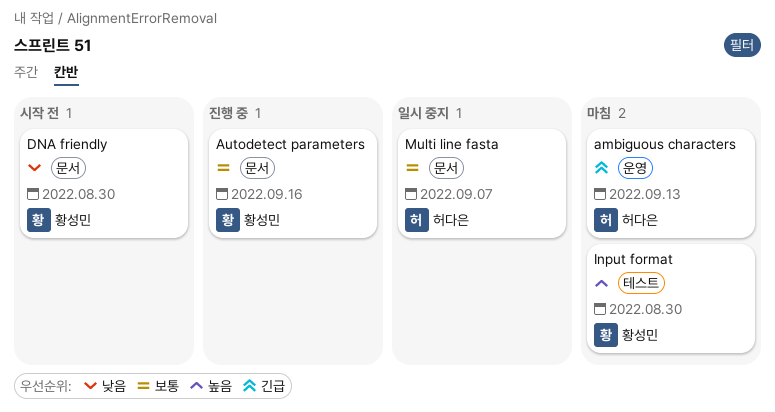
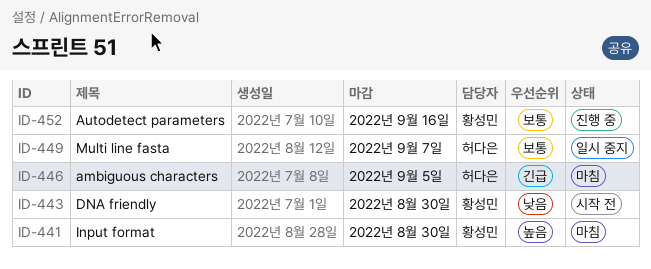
ambiguous characters, due: Sep 13 -> Sep 5

